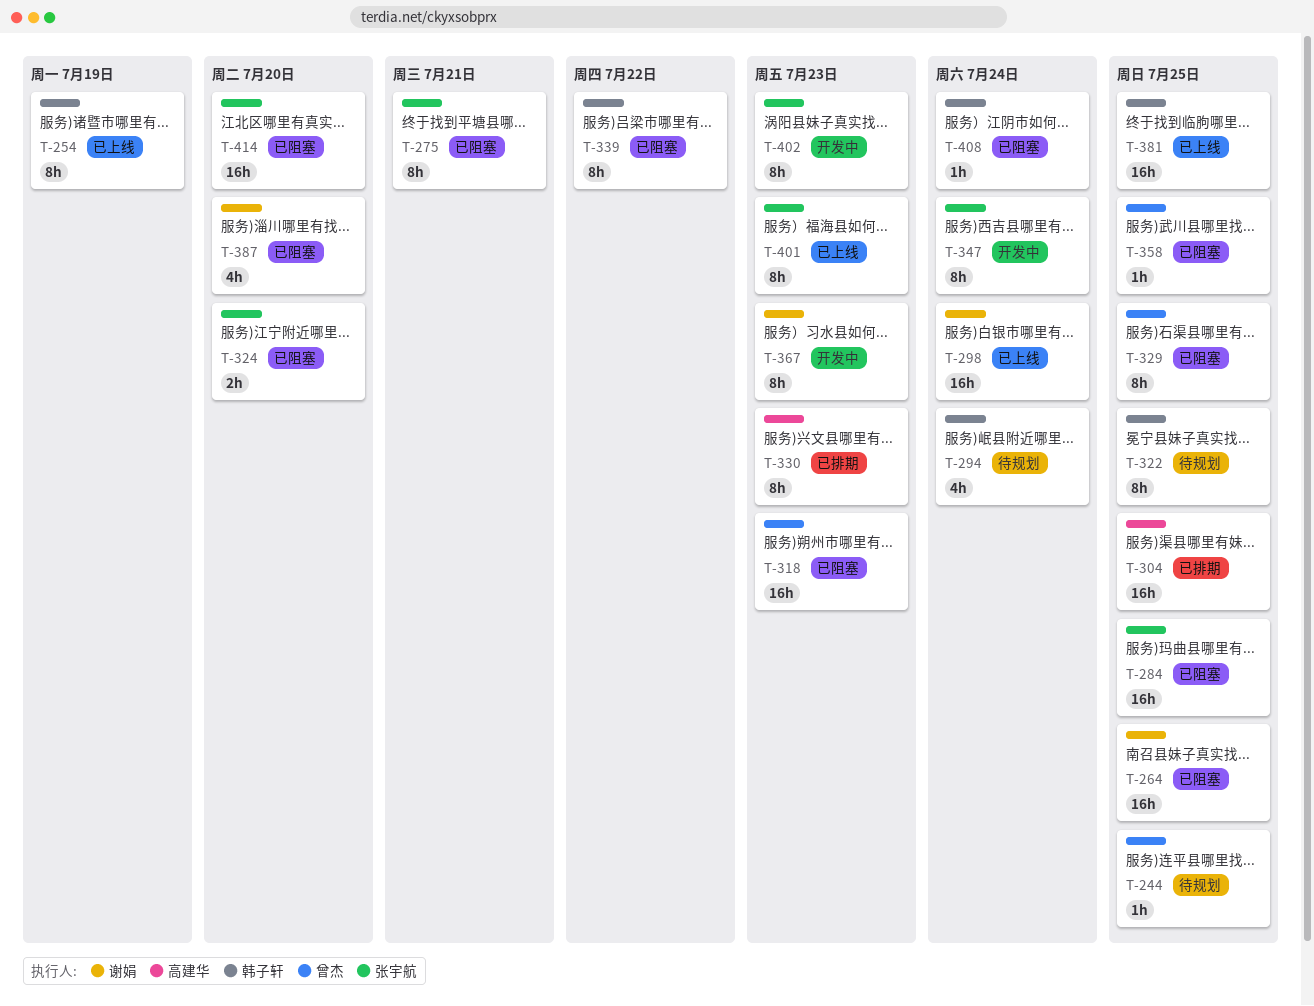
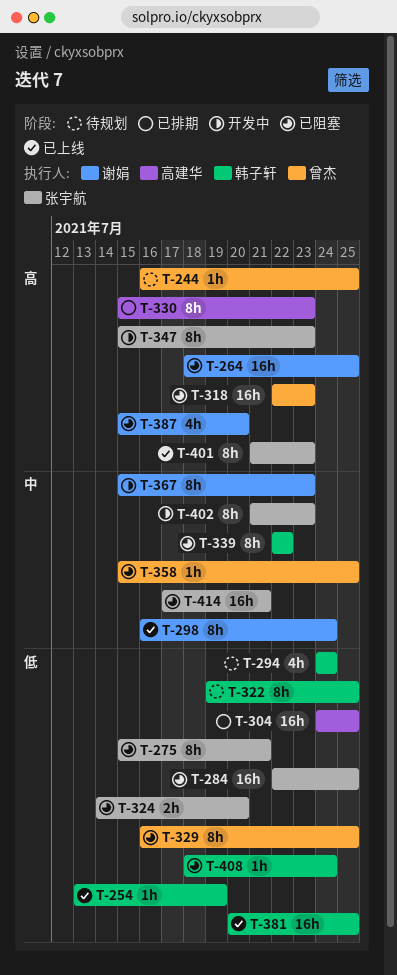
T-254, estimate: 8h -> 1h
T-298, estimate: 16h -> 8h
T-347, due: Jul 24 -> Jul 23
T-414, due: Jul 20 -> Jul 21

